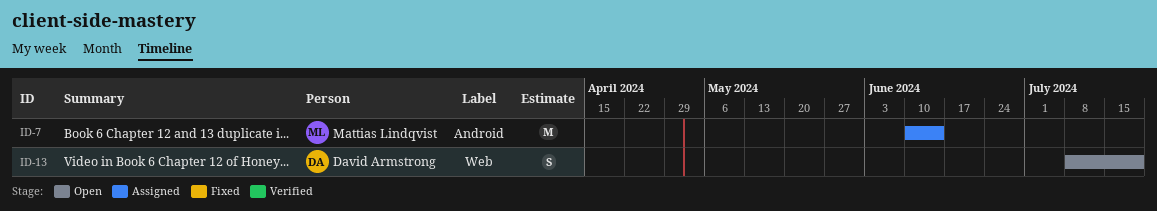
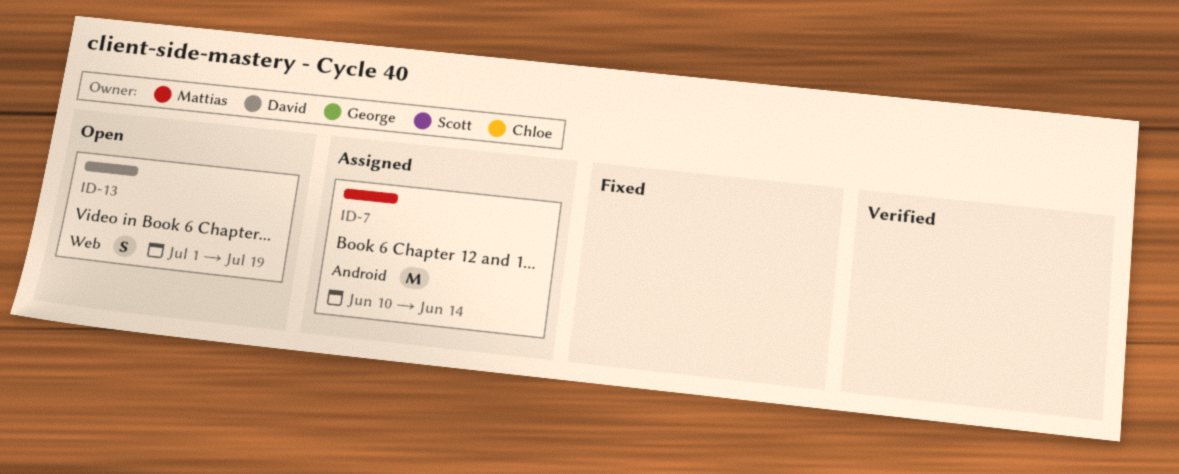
ID-13, start: Jul 8 -> Jul 1

